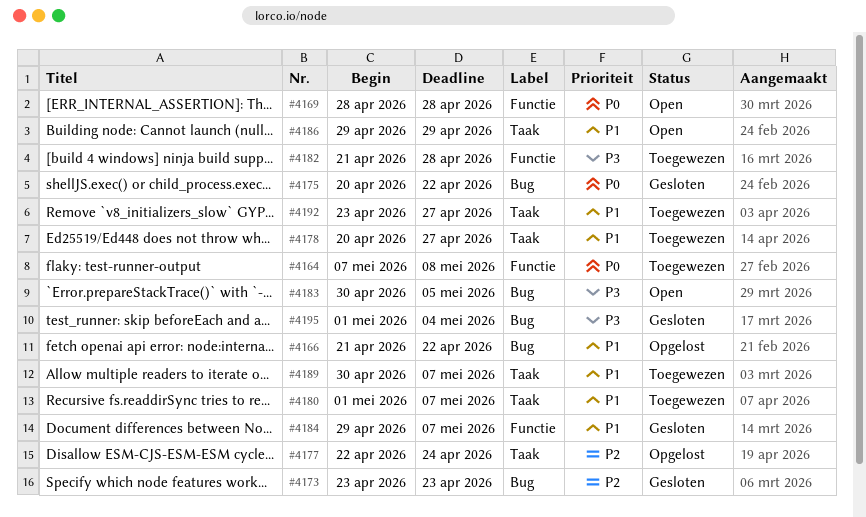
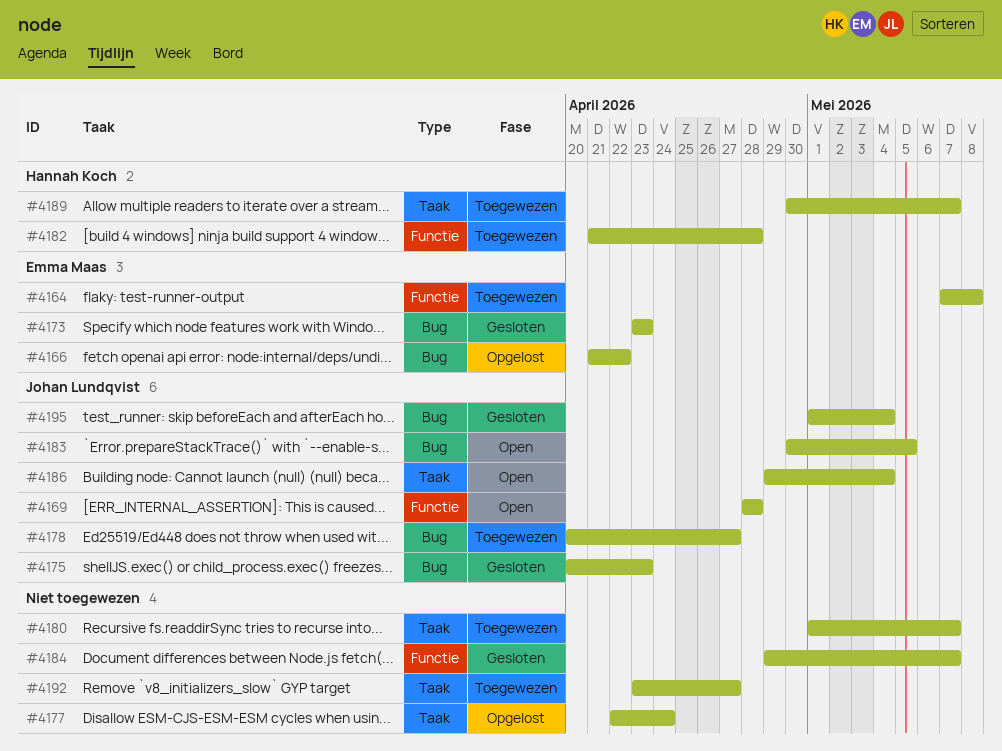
#4175, due: Apr 22 -> Apr 23
#4178, label: Taak -> Bug
#4186, due: Apr 29 -> May 4

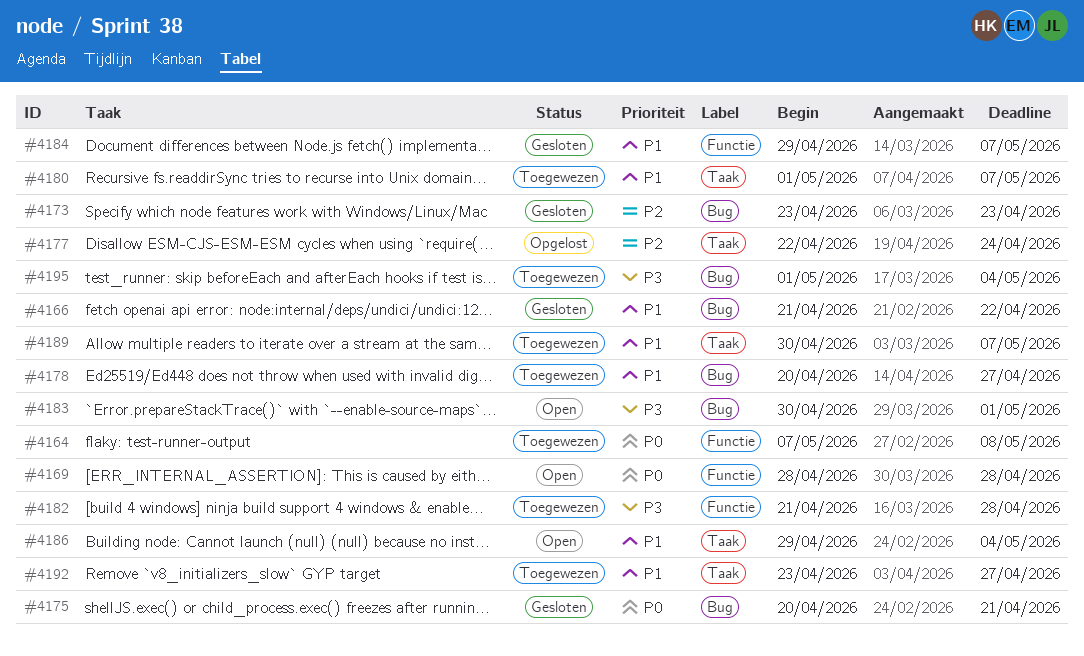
#4166, status: Opgelost -> Gesloten
#4175, due: Apr 23 -> Apr 21
#4183, due: May 5 -> May 1
#4195, status: Gesloten -> Toegewezen

